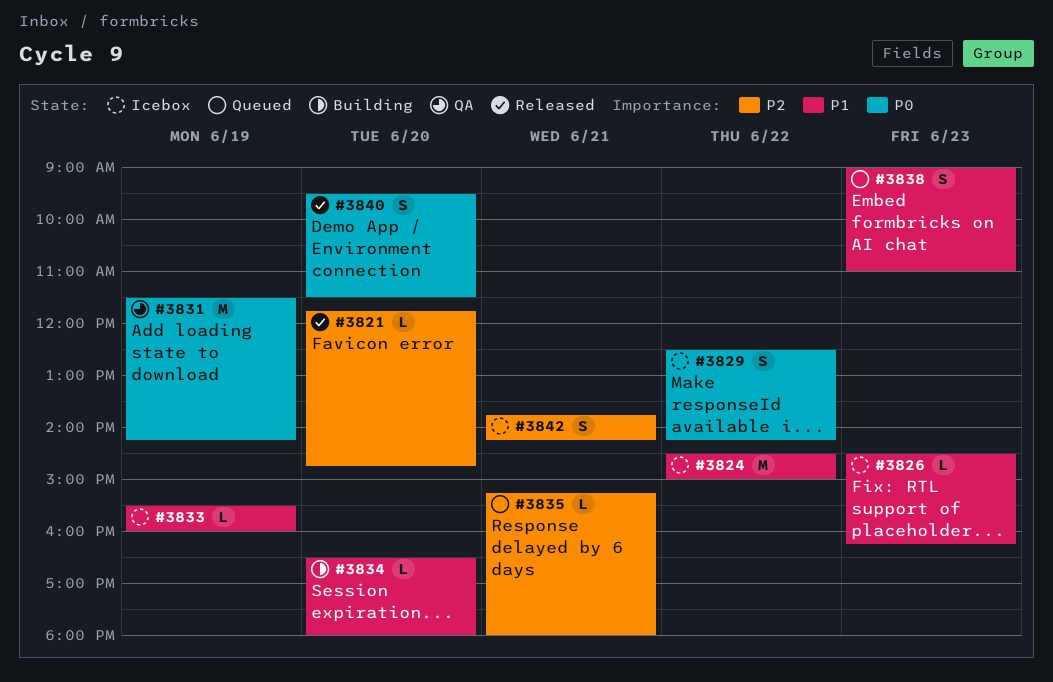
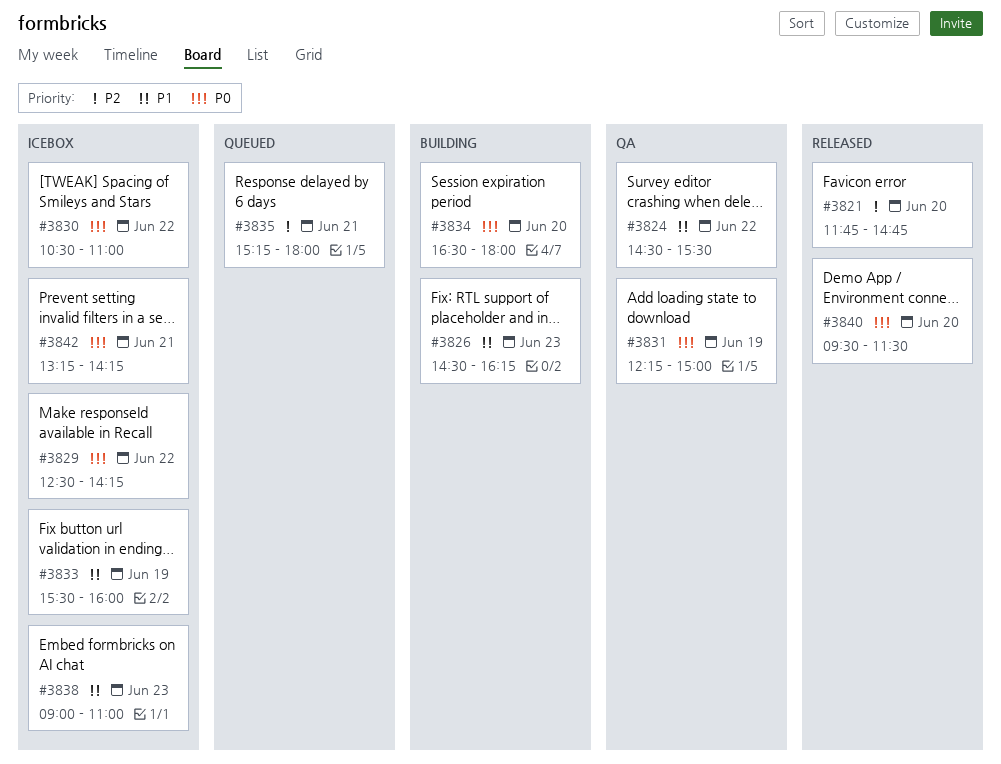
#3824, status: Icebox -> QA
#3824, ends: 15:00 -> 15:30
#3826, status: Icebox -> Building
#3830: none -> present
#3831, begins: 11:30 -> 12:15
#3831, ends: 14:15 -> 15:00
#3834, priority: P1 -> P0
#3838, status: Queued -> Icebox
#3842, priority: P2 -> P0
#3842, begins: 13:45 -> 13:15

